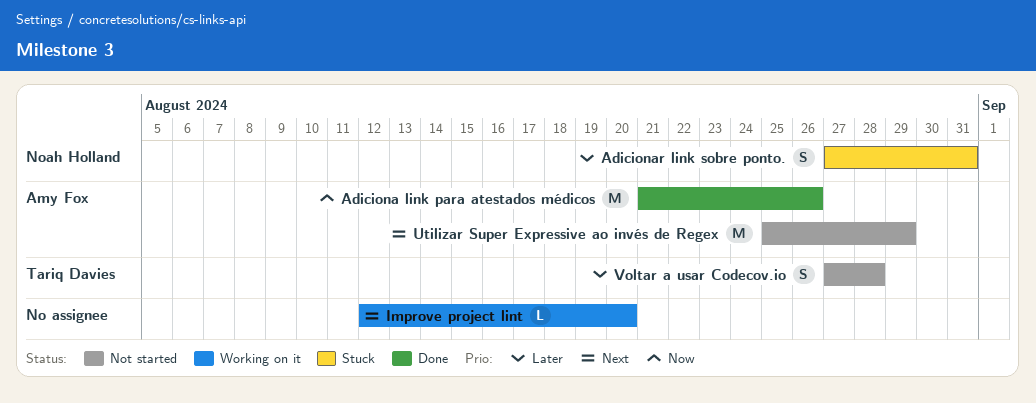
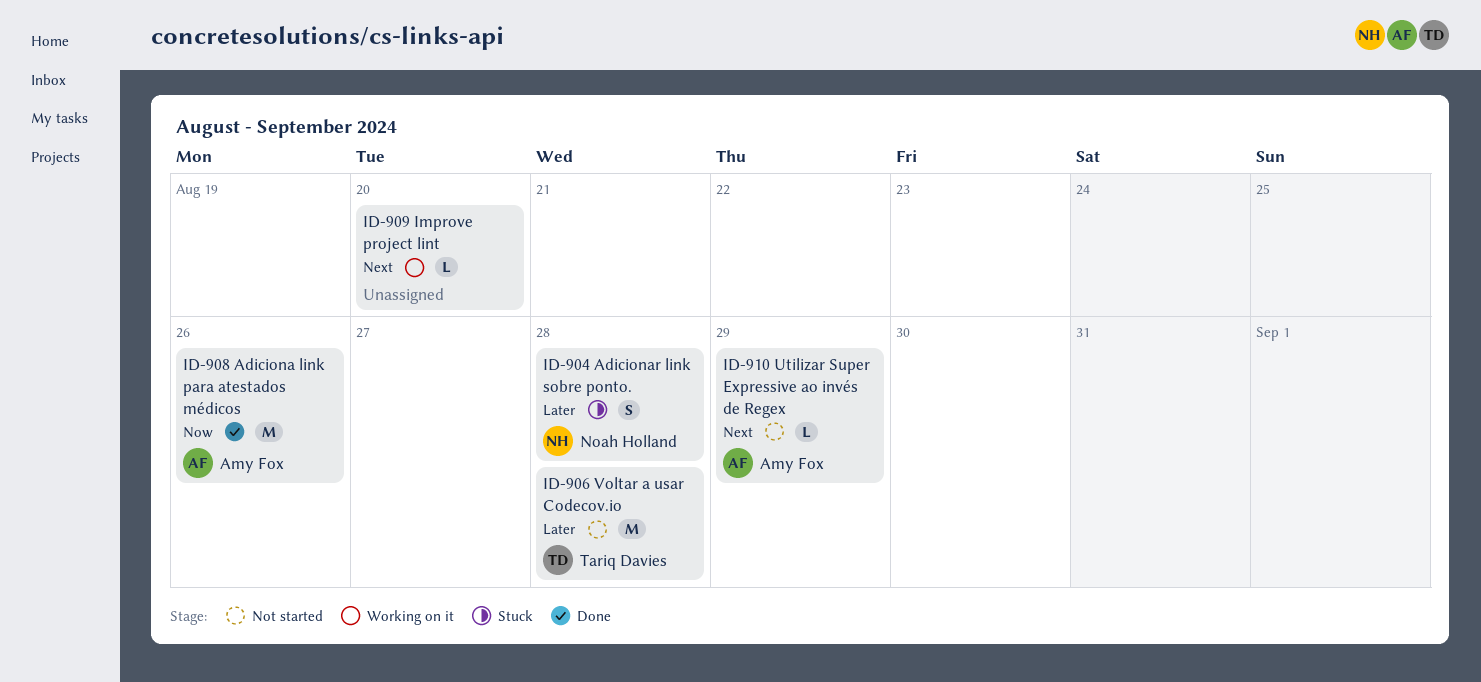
Adicionar link sobre ponto., due: Aug 31 -> Aug 28
Utilizar Super Expressive ao invés de Regex, estimate: M -> L
Voltar a usar Codecov.io, estimate: S -> M

